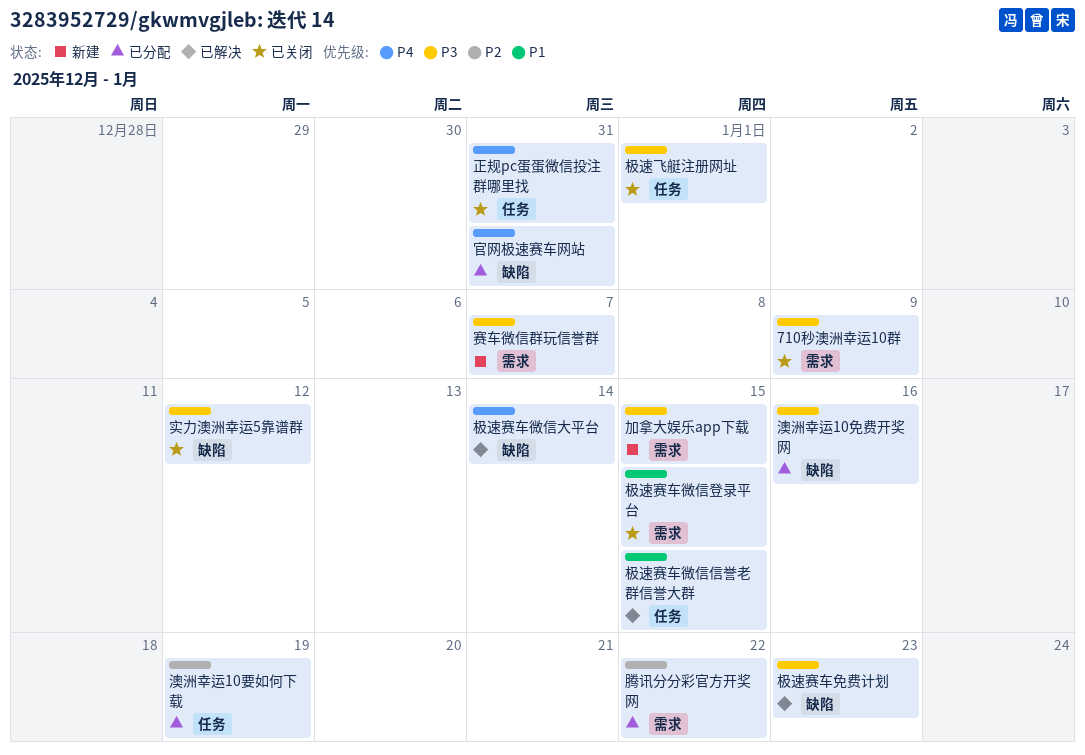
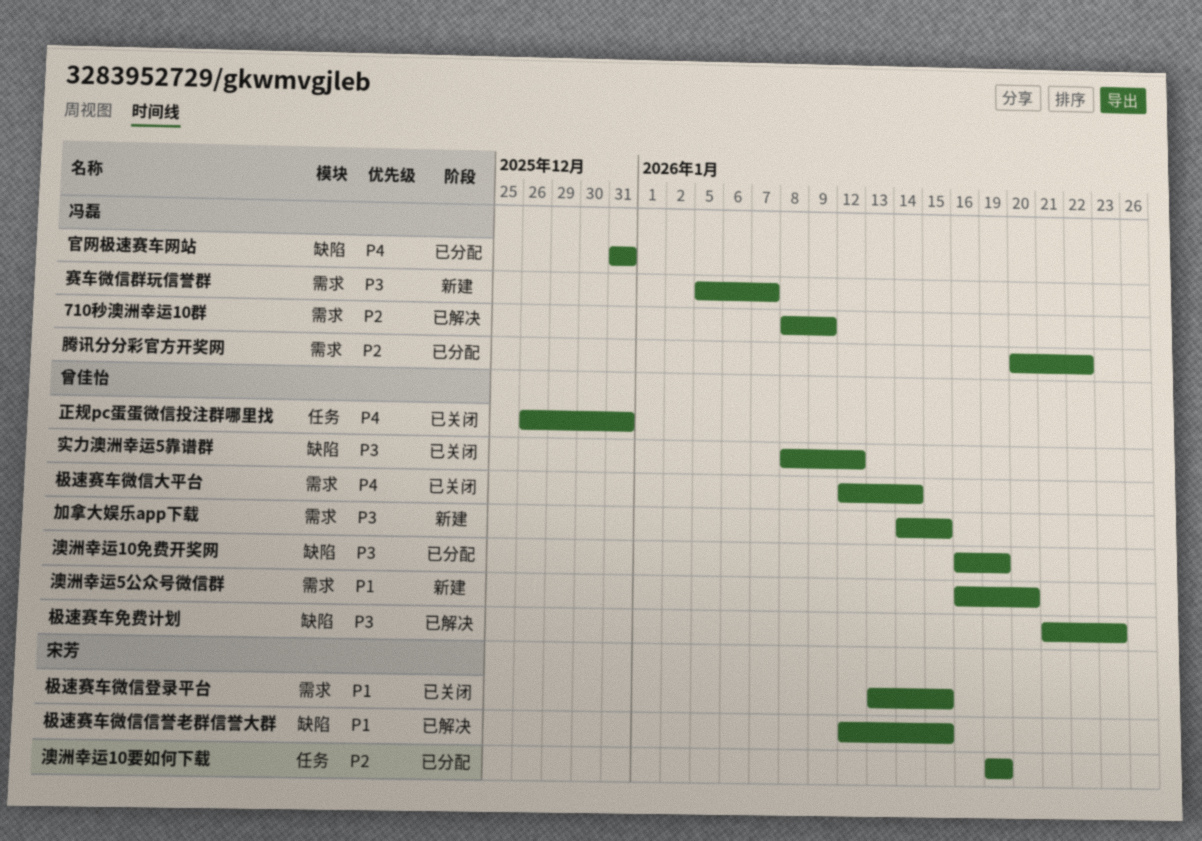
710秒澳洲幸运10群, status: 已关闭 -> 已解决
710秒澳洲幸运10群, priority: P3 -> P2
极速赛车微信信誉老群信誉大群, label: 任务 -> 缺陷
极速赛车微信大平台, status: 已解决 -> 已关闭
极速赛车微信大平台, label: 缺陷 -> 需求
极速飞艇注册网址: present -> none
澳洲幸运10免费开奖网, due: Jan 16 -> Jan 19
澳洲幸运5公众号微信群: none -> present

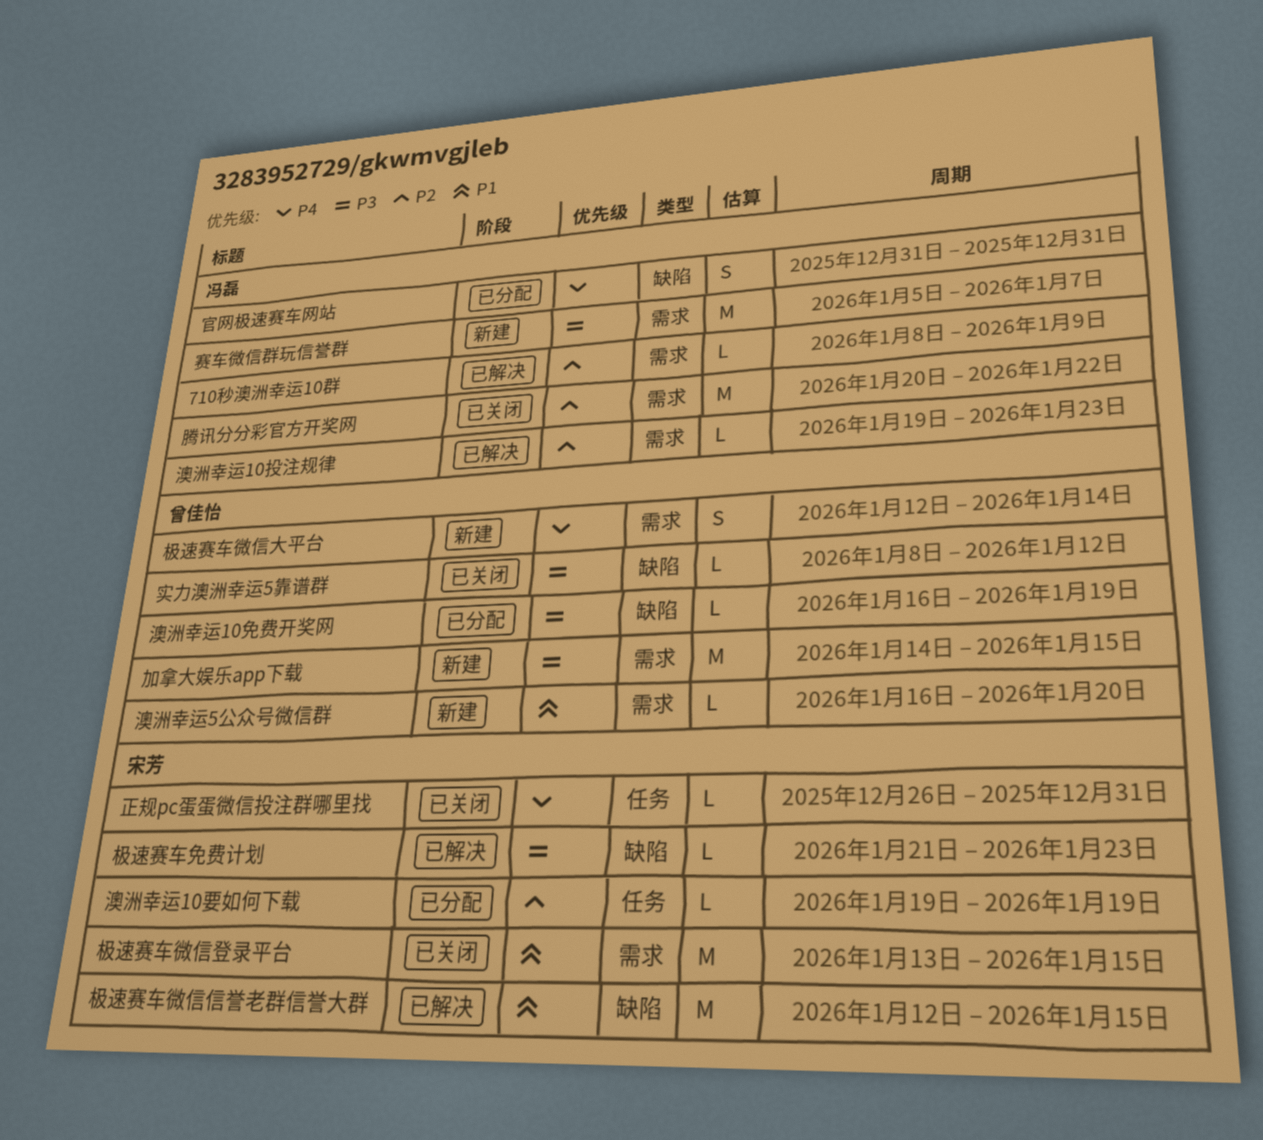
极速赛车免费计划, owner: 曾佳怡 -> 宋芳
极速赛车微信大平台, status: 已关闭 -> 新建
正规pc蛋蛋微信投注群哪里找, owner: 曾佳怡 -> 宋芳
澳洲幸运10投注规律: none -> present
腾讯分分彩官方开奖网, status: 已分配 -> 已关闭

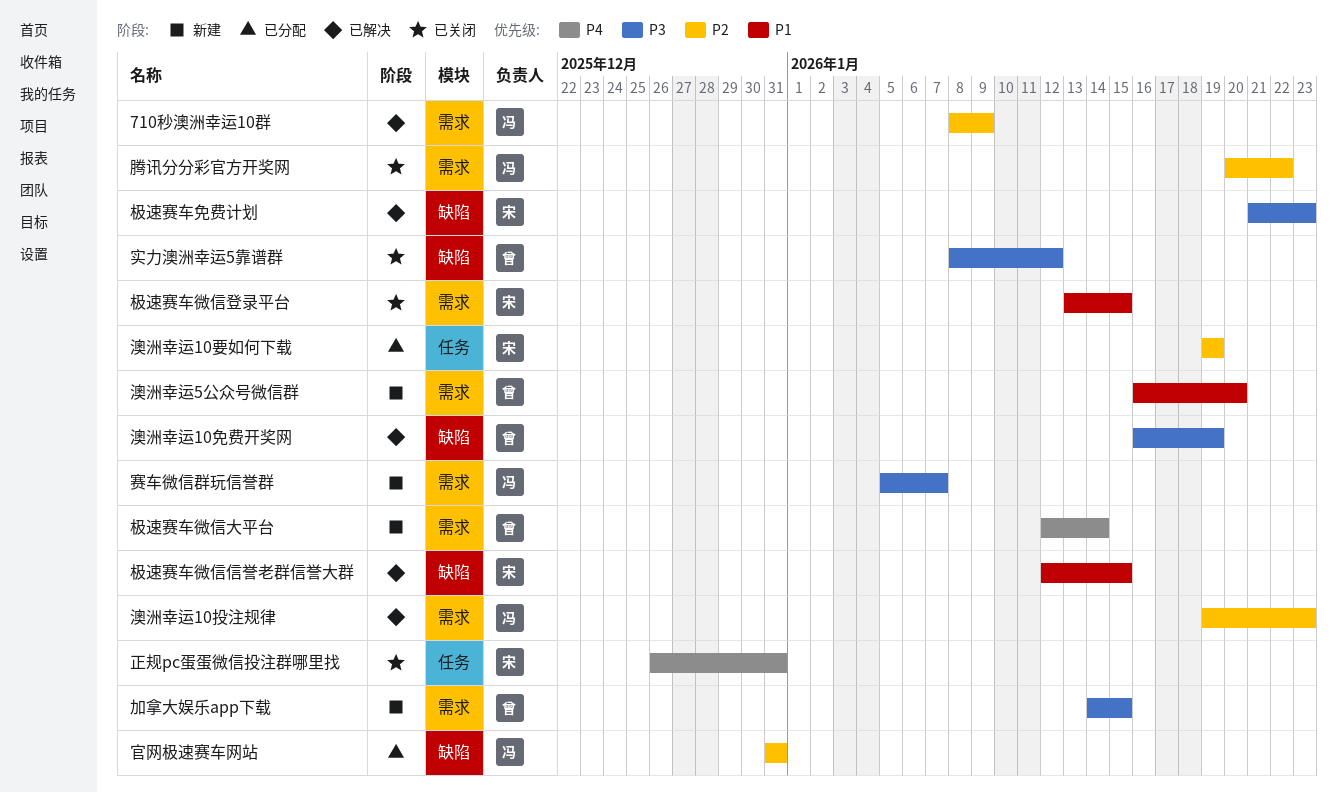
官网极速赛车网站, priority: P4 -> P2
澳洲幸运10免费开奖网, status: 已分配 -> 已解决

